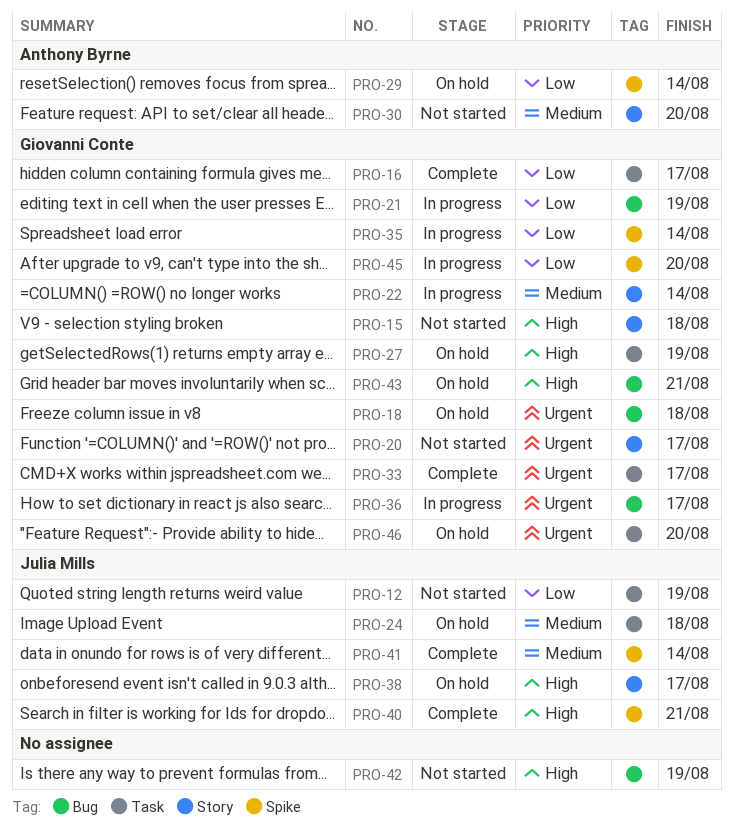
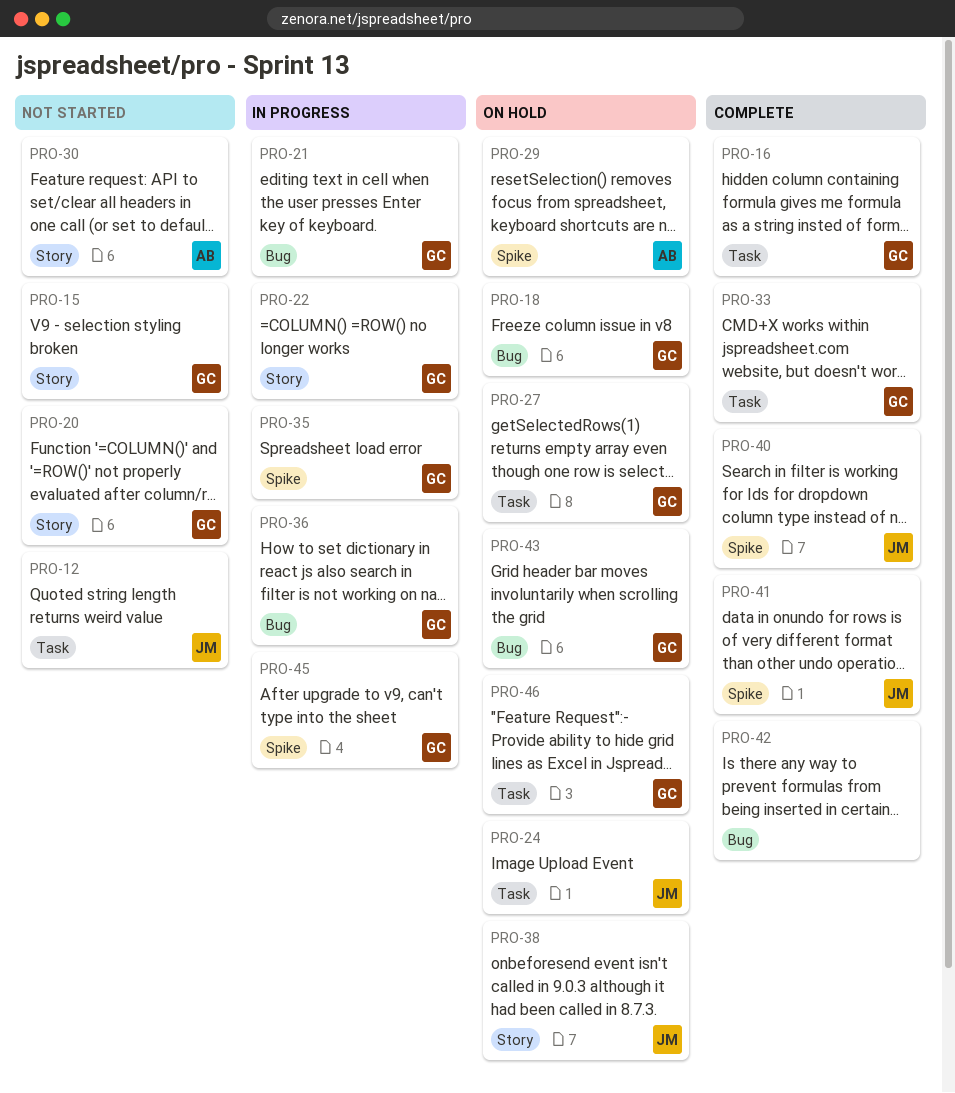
PRO-42, status: Not started -> Complete

